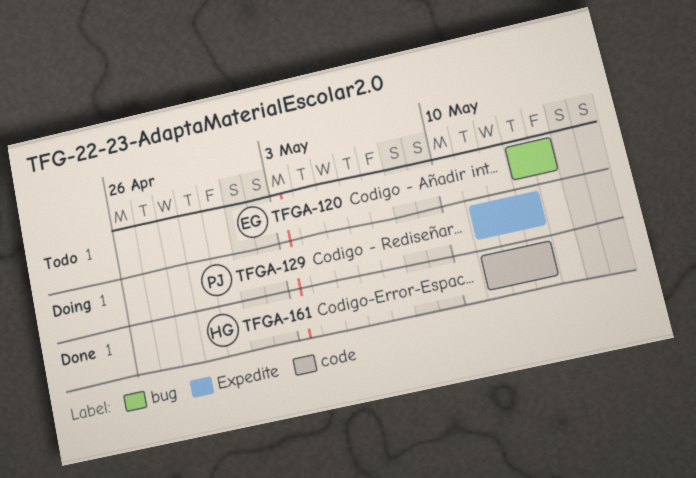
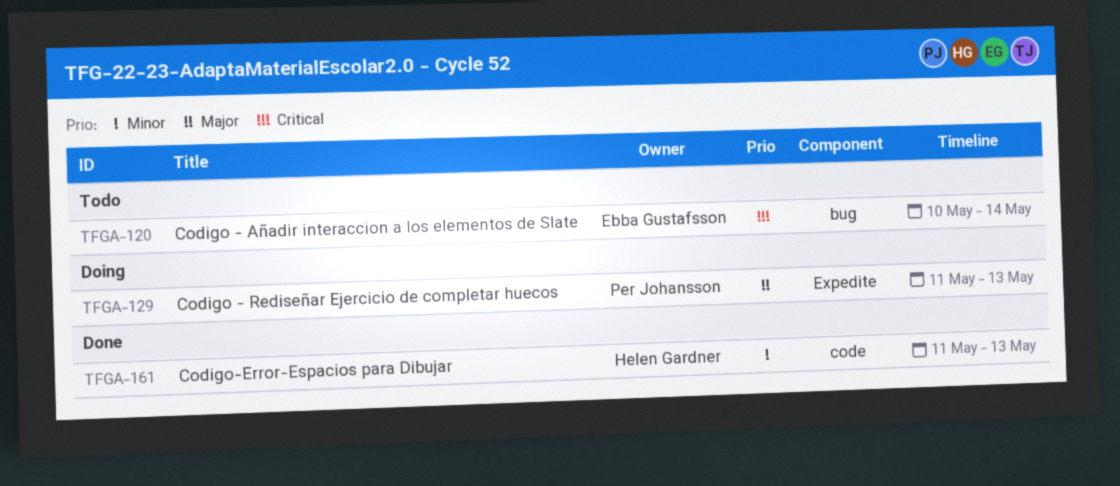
TFGA-120, start: May 13 -> May 10

